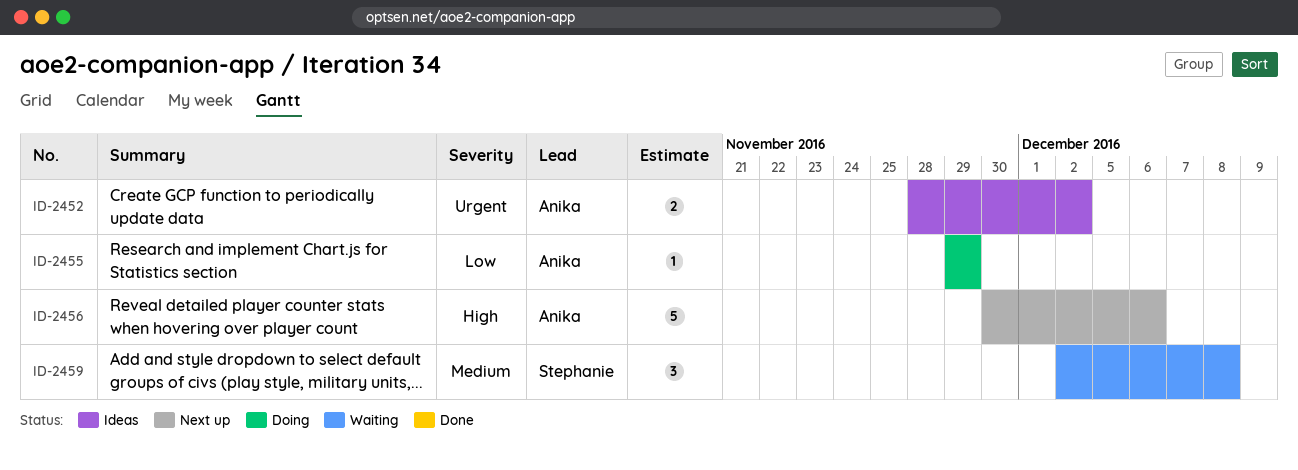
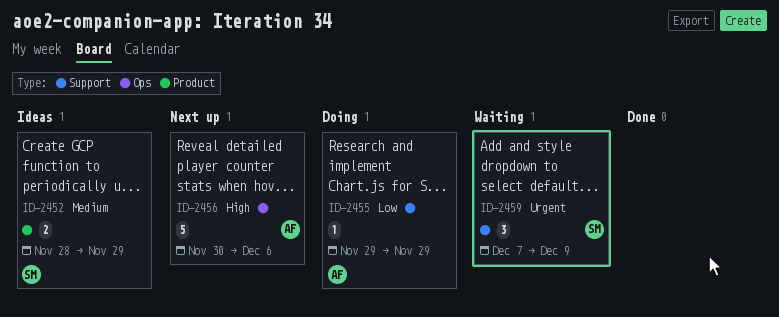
ID-2452, owner: Anika -> Stephanie
ID-2452, priority: Urgent -> Medium
ID-2452, due: Dec 2 -> Nov 29
ID-2459, priority: Medium -> Urgent
ID-2459, start: Dec 2 -> Dec 7
ID-2459, due: Dec 8 -> Dec 9

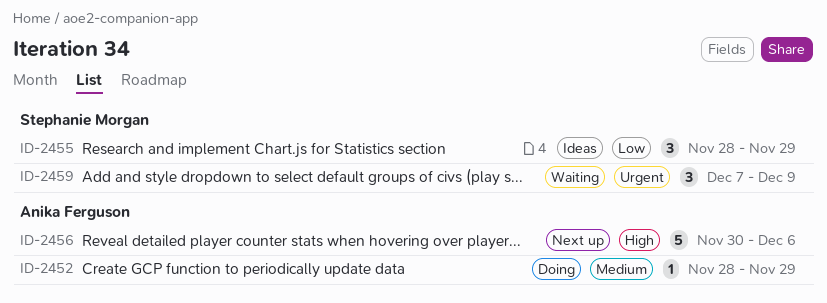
ID-2452, status: Ideas -> Doing
ID-2452, owner: Stephanie Morgan -> Anika Ferguson
ID-2452, estimate: 2 -> 1
ID-2455, status: Doing -> Ideas
ID-2455, owner: Anika Ferguson -> Stephanie Morgan
ID-2455, estimate: 1 -> 3
ID-2455, start: Nov 29 -> Nov 28

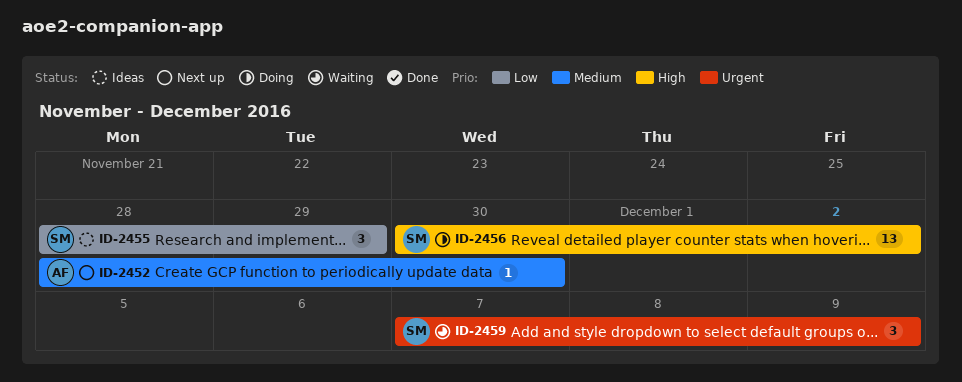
ID-2452, status: Doing -> Next up
ID-2452, due: Nov 29 -> Nov 30
ID-2456, status: Next up -> Doing
ID-2456, owner: Anika Ferguson -> Stephanie Morgan
ID-2456, estimate: 5 -> 13
ID-2456, due: Dec 6 -> Dec 2

